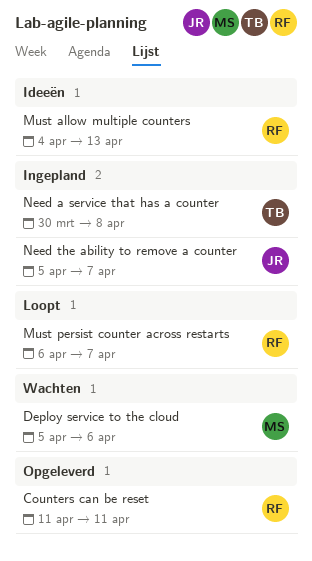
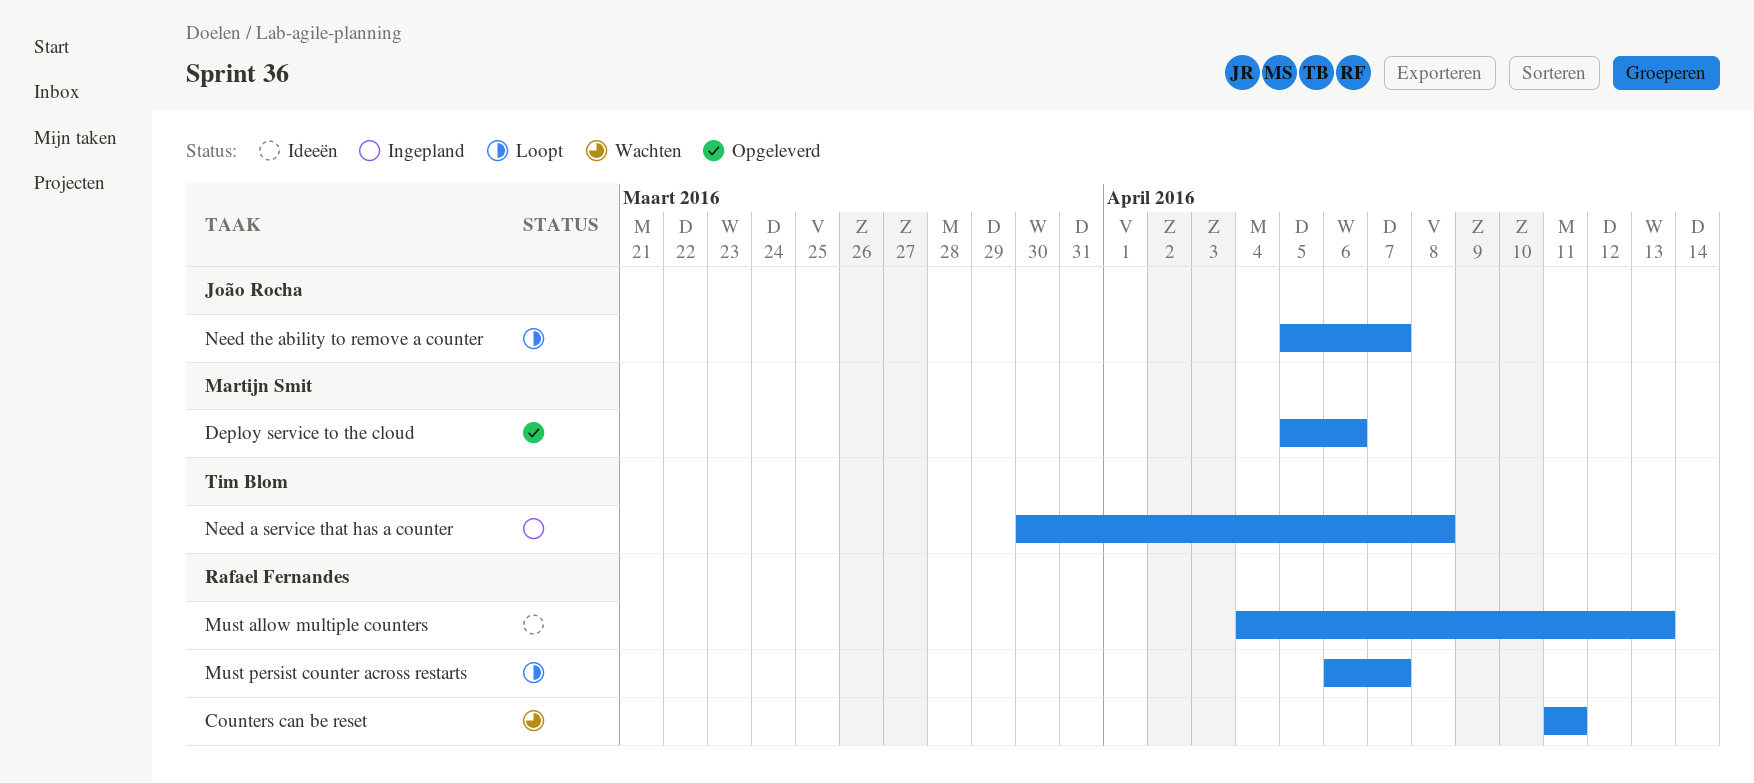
Counters can be reset, status: Opgeleverd -> Wachten
Deploy service to the cloud, status: Wachten -> Opgeleverd
Need the ability to remove a counter, status: Ingepland -> Loopt

